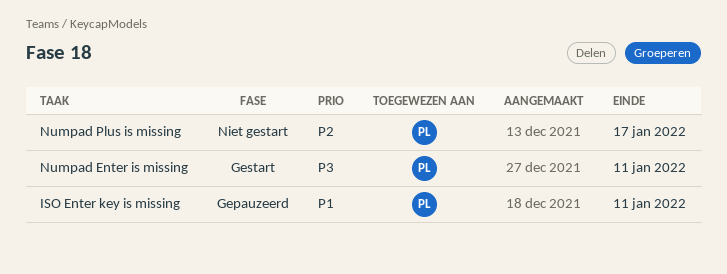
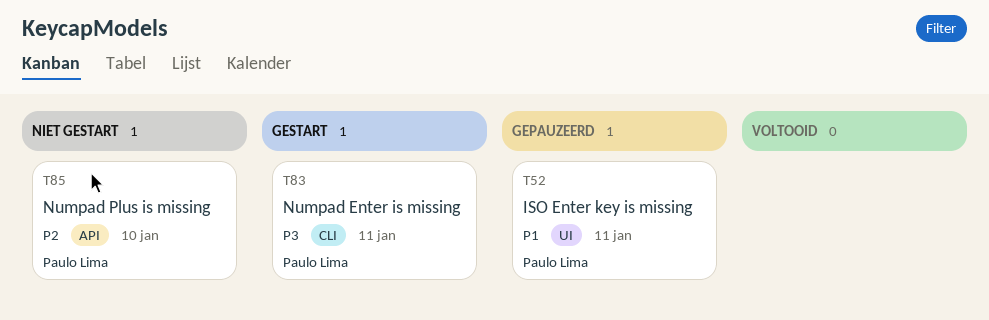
Numpad Plus is missing, due: Jan 17 -> Jan 10

